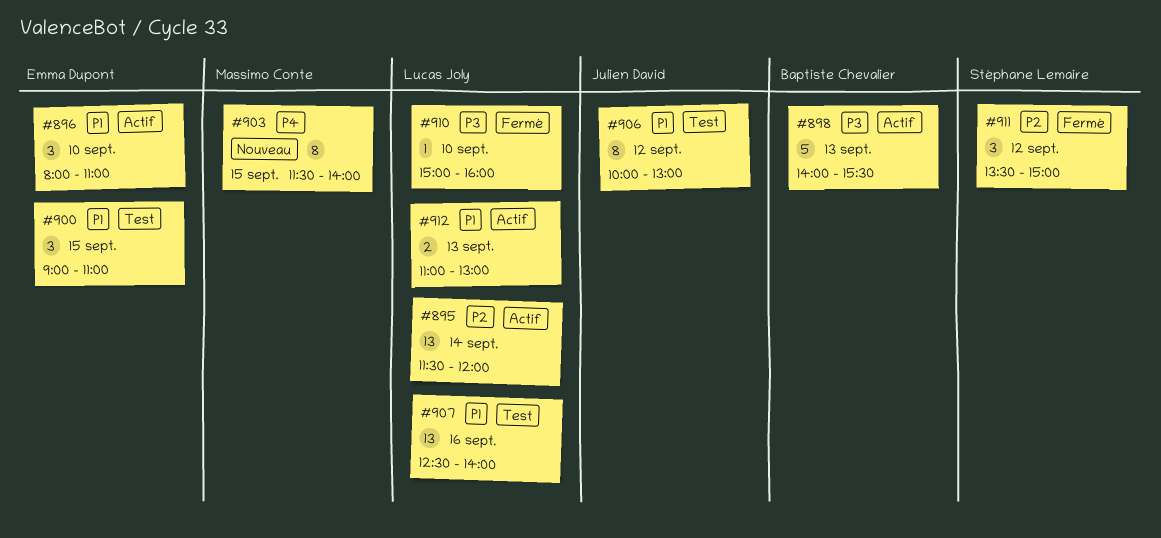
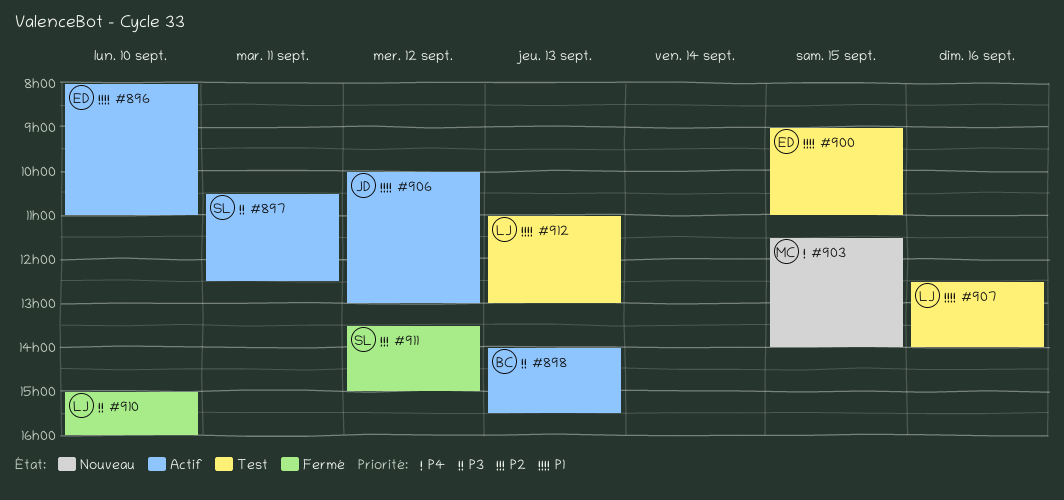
#895: present -> none
#897: none -> present
#906, status: Test -> Actif
#912, status: Actif -> Test

